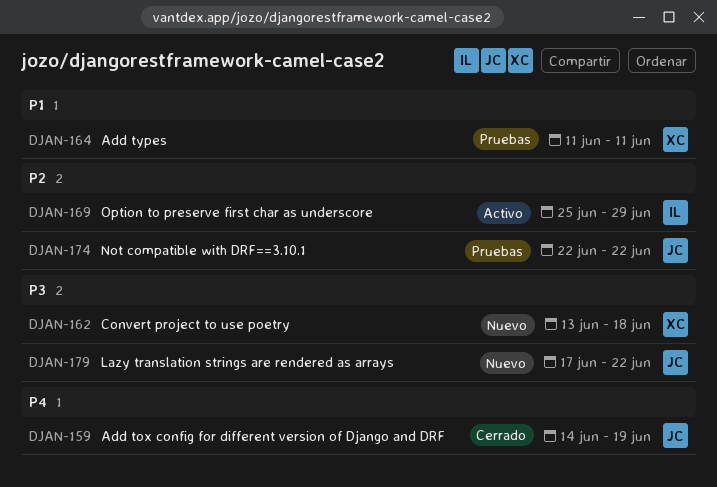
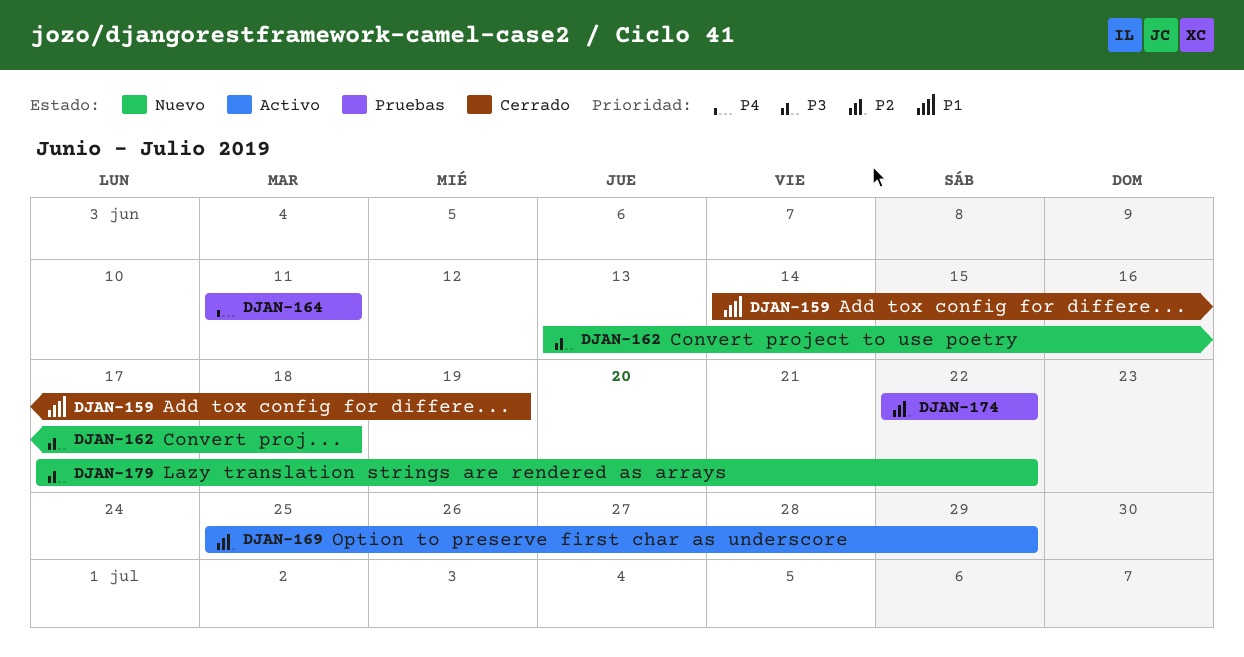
DJAN-159, priority: P4 -> P1
DJAN-164, priority: P1 -> P4

